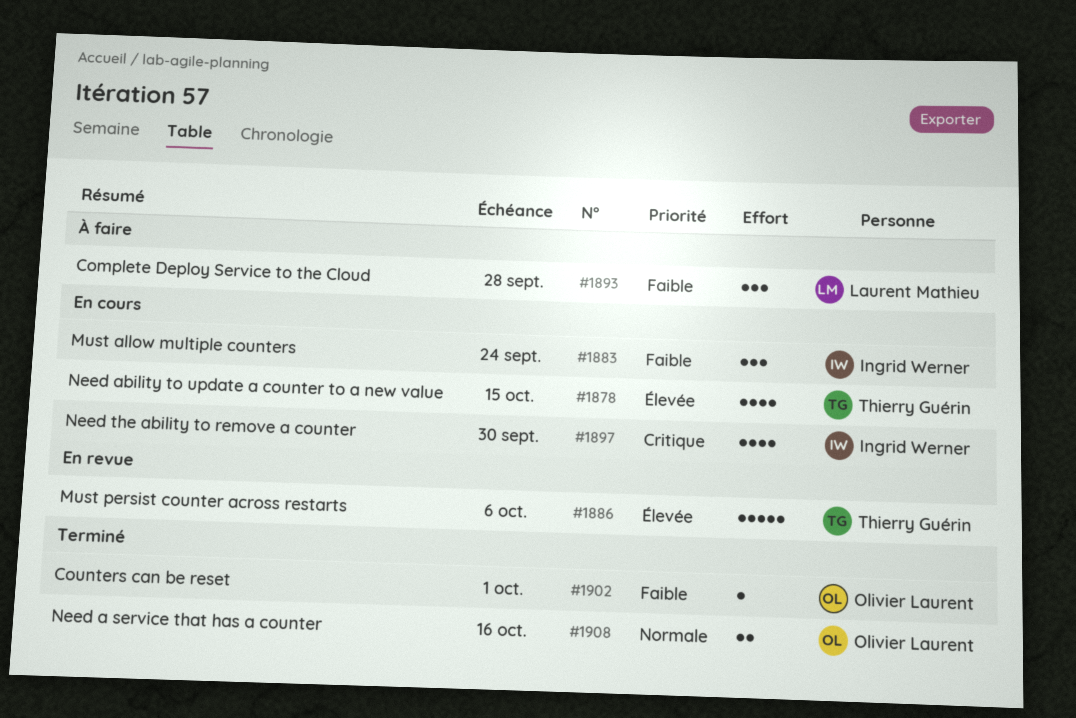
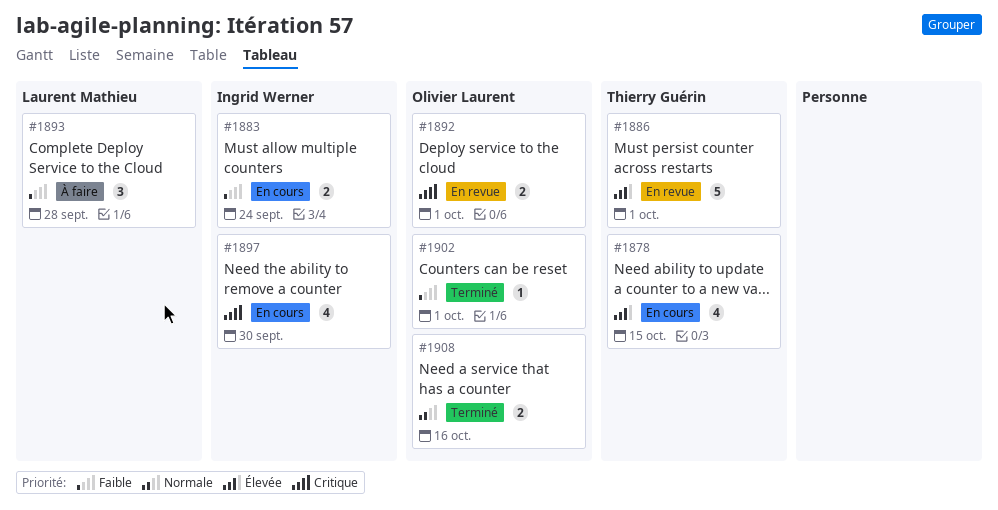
#1883, estimate: 3 -> 2
#1886, due: Oct 6 -> Oct 1
#1892: none -> present

